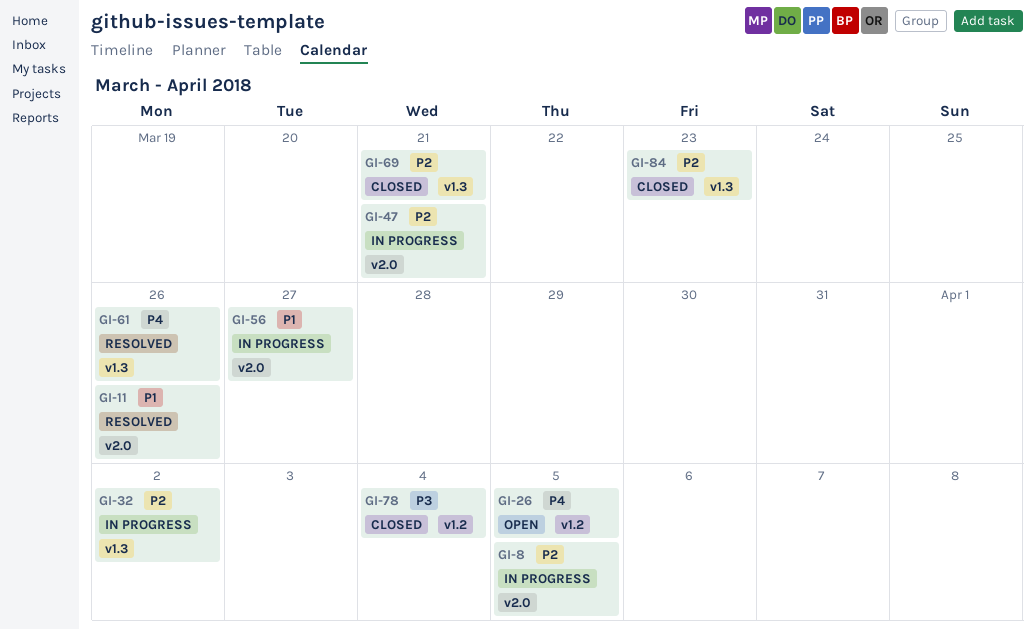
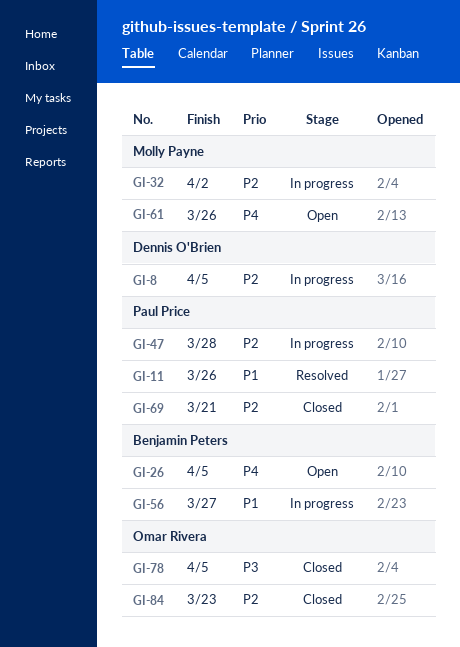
GI-47, due: Mar 21 -> Mar 28
GI-61, status: Resolved -> Open
GI-78, due: Apr 4 -> Apr 5

